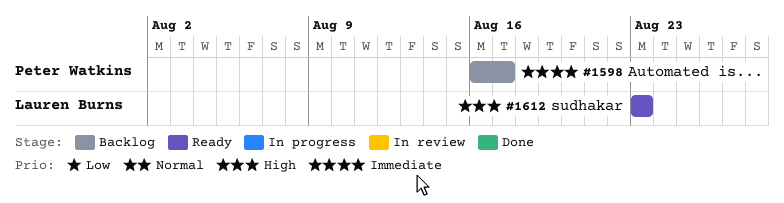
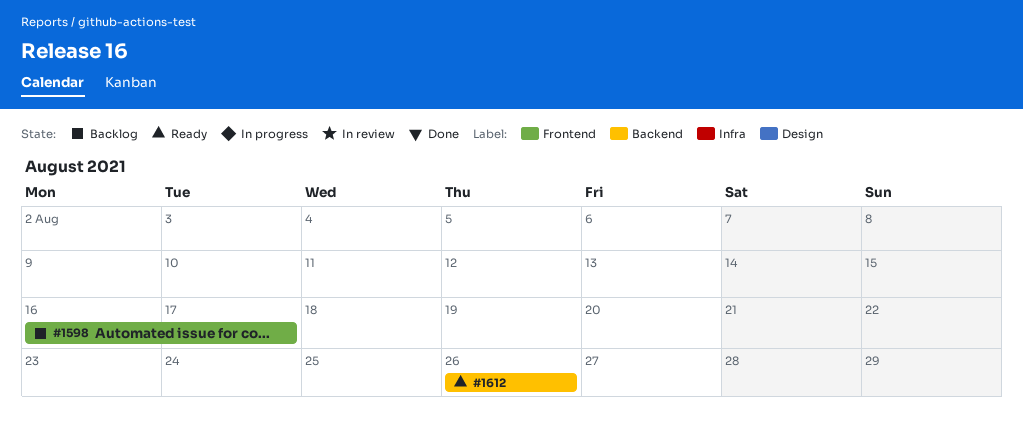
#1612, start: Aug 23 -> Aug 26
#1612, due: Aug 23 -> Aug 26

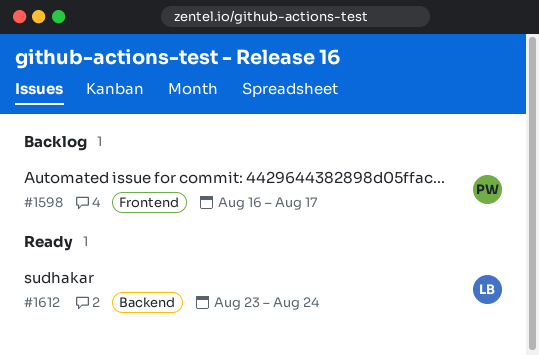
#1612, start: Aug 26 -> Aug 23
#1612, due: Aug 26 -> Aug 24

